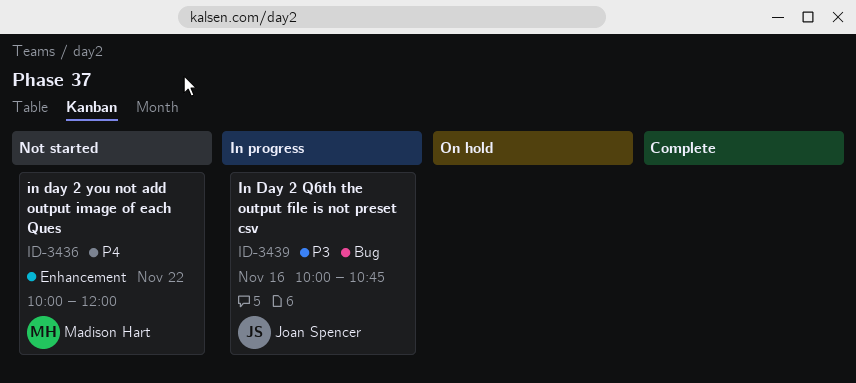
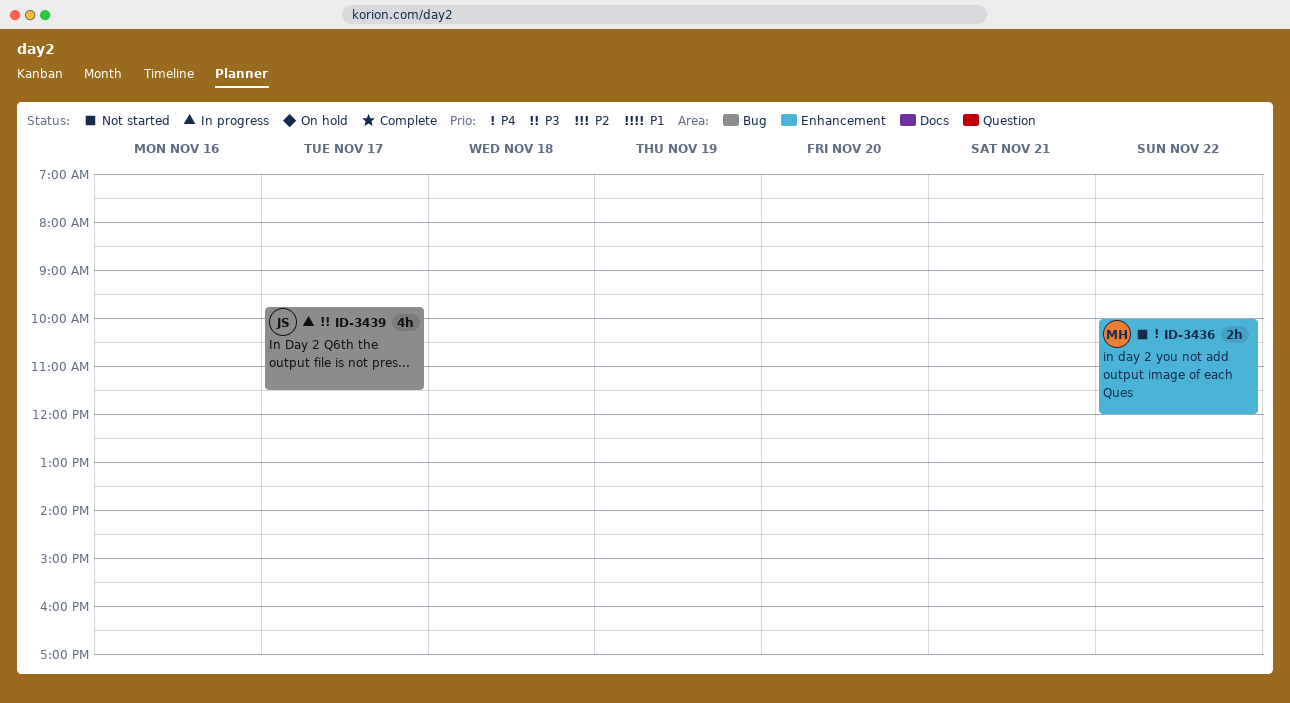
ID-3439, day: Nov 16 -> Nov 17
ID-3439, begins: 10:00 -> 09:45
ID-3439, ends: 10:45 -> 11:30

